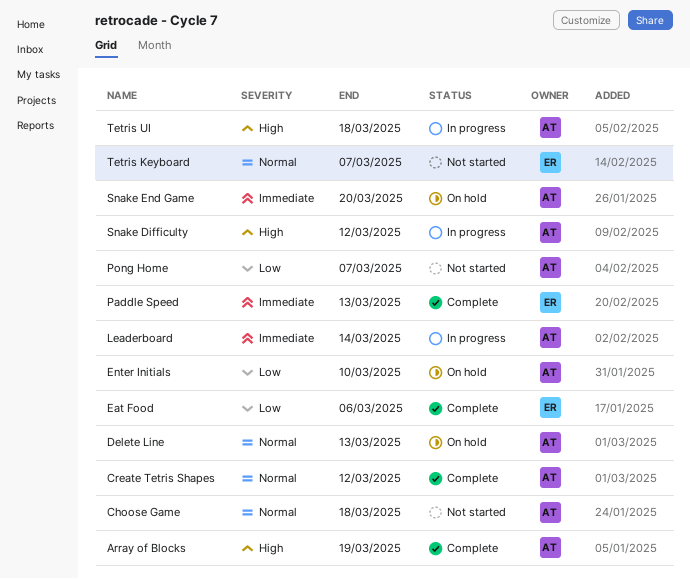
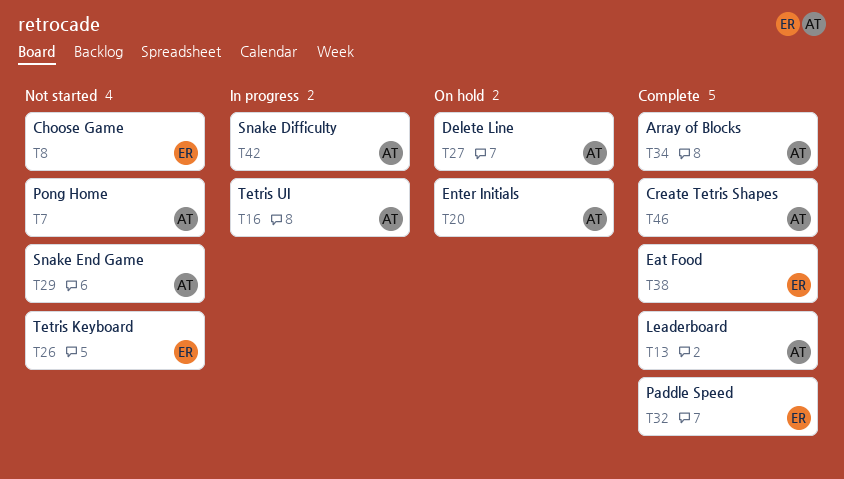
Choose Game, owner: AT -> ER
Leaderboard, status: In progress -> Complete
Snake End Game, status: On hold -> Not started

